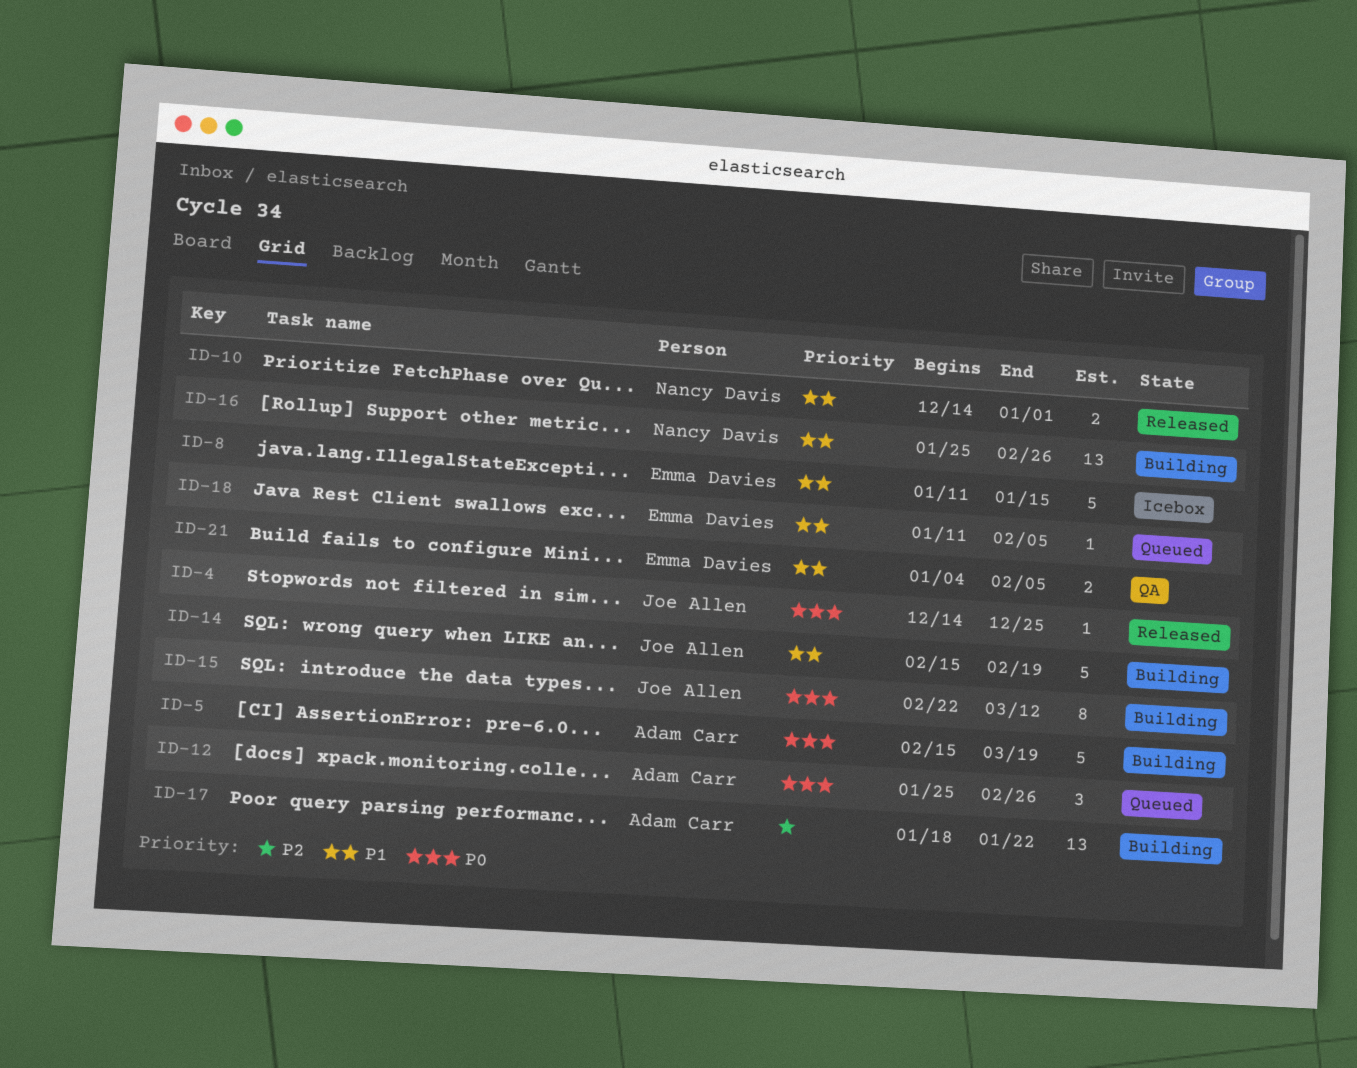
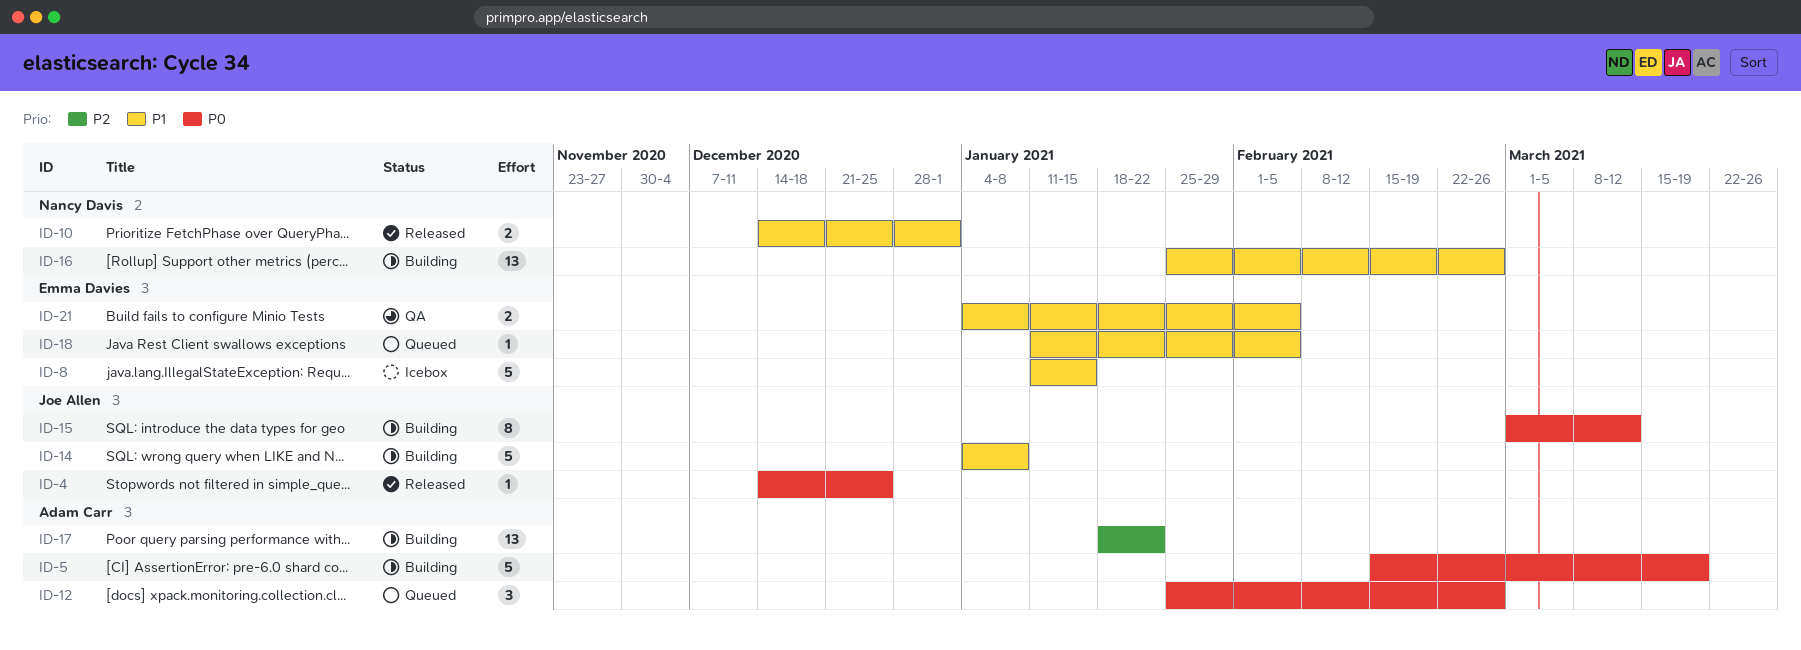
ID-14, start: Feb 15 -> Jan 4
ID-14, due: Feb 19 -> Jan 8
ID-15, start: Feb 22 -> Mar 1

